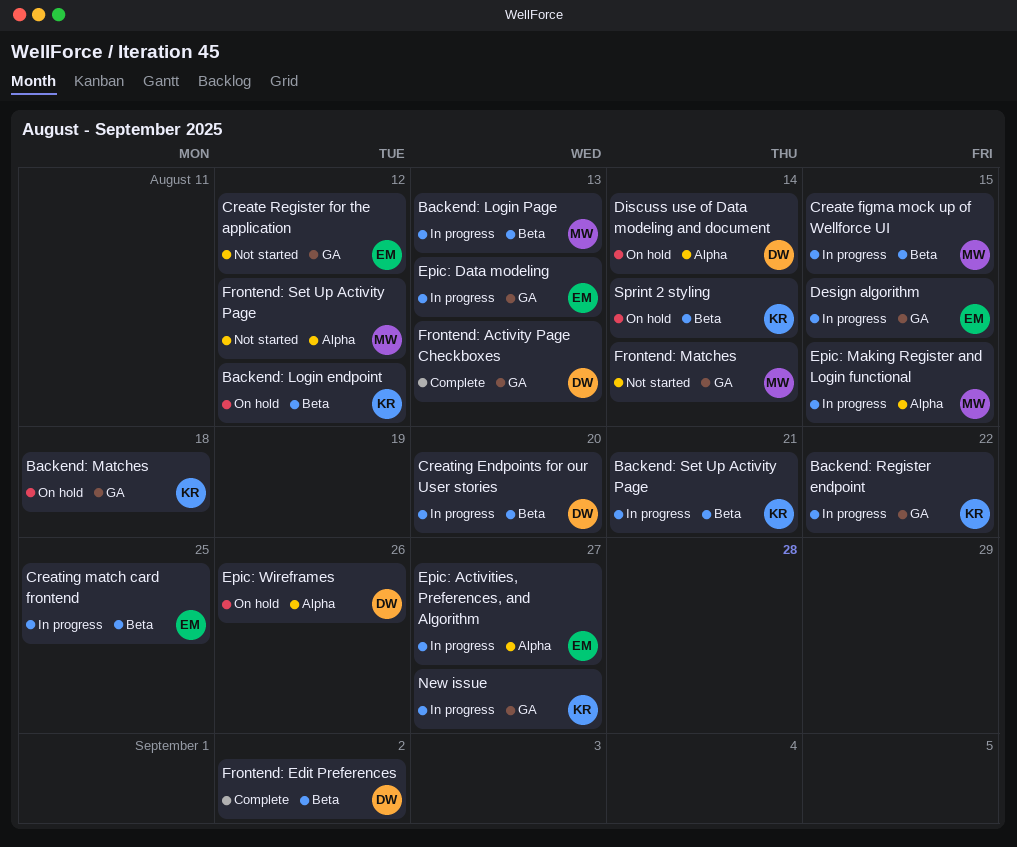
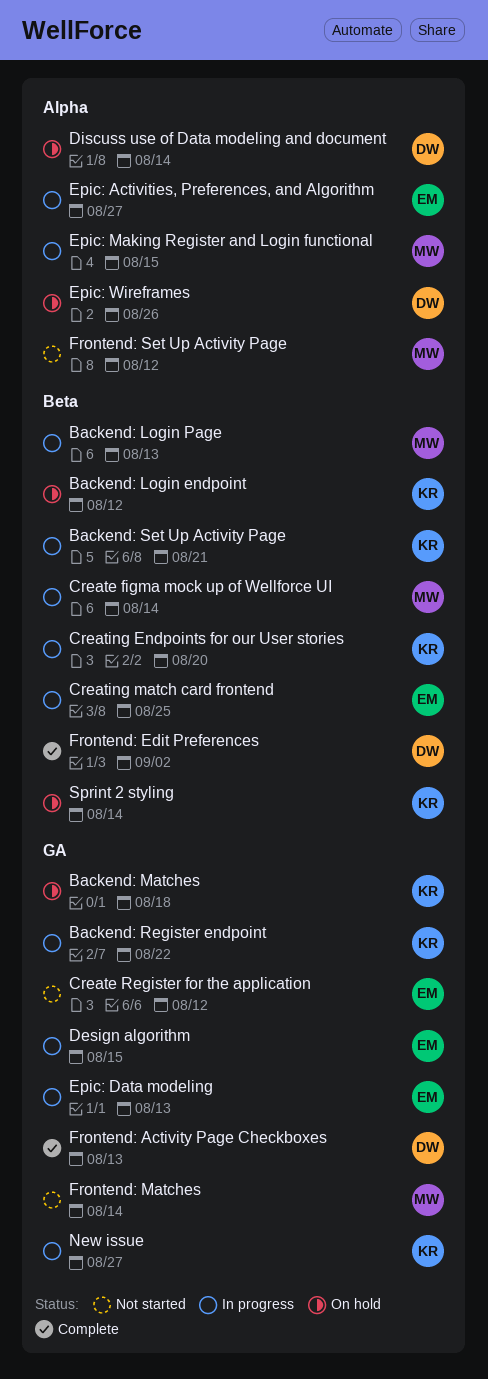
Create figma mock up of Wellforce UI, due: Aug 15 -> Aug 14
Creating Endpoints for our User stories, owner: DW -> KR

